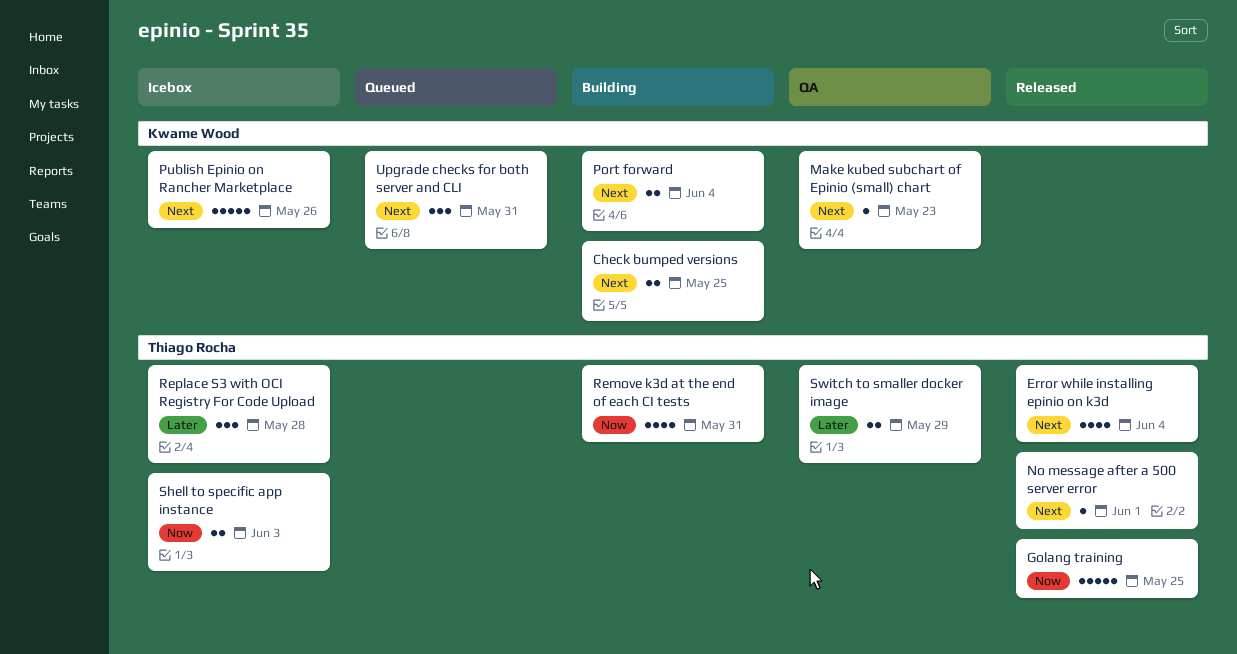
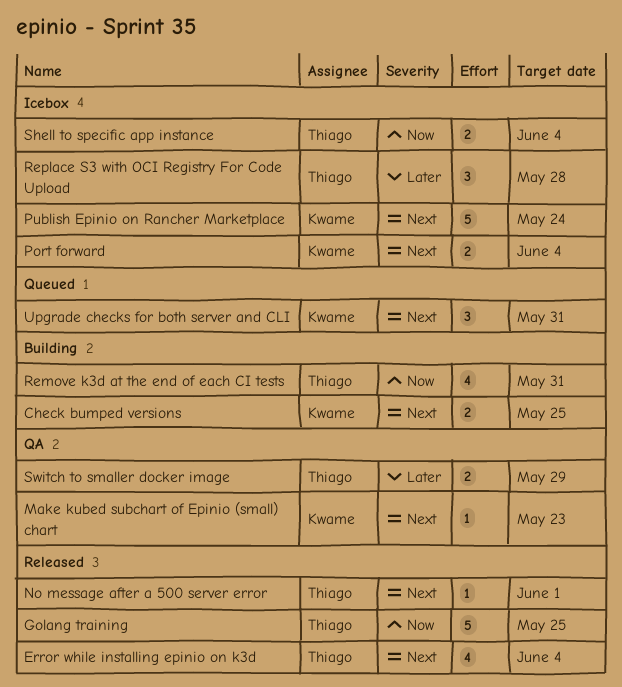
Port forward, status: Building -> Icebox
Publish Epinio on Rancher Marketplace, due: May 26 -> May 24
Shell to specific app instance, due: Jun 3 -> Jun 4

